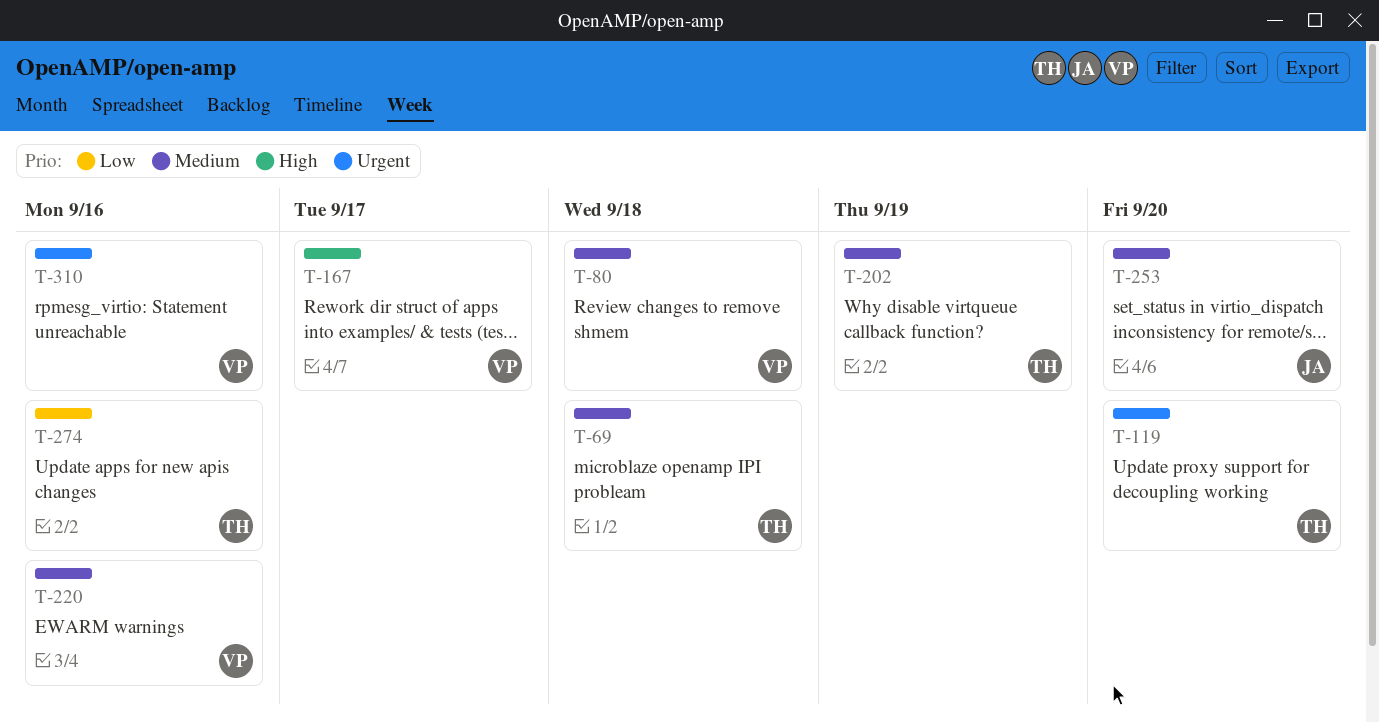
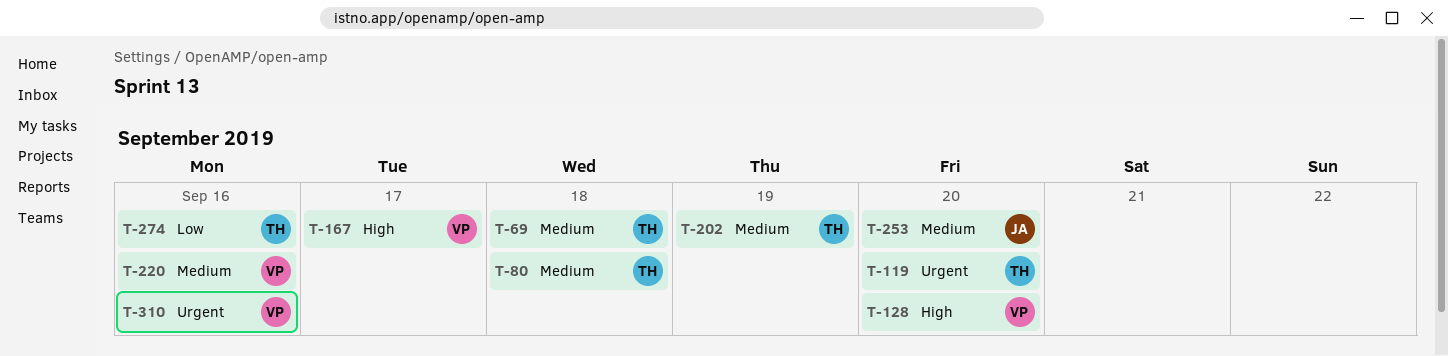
T-80, owner: VP -> TH
T-128: none -> present

